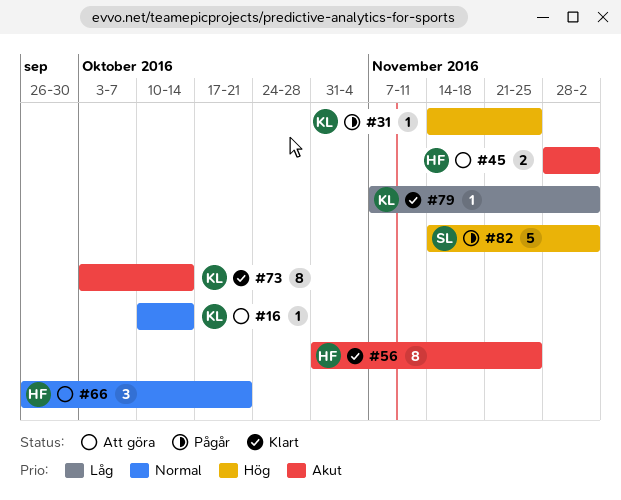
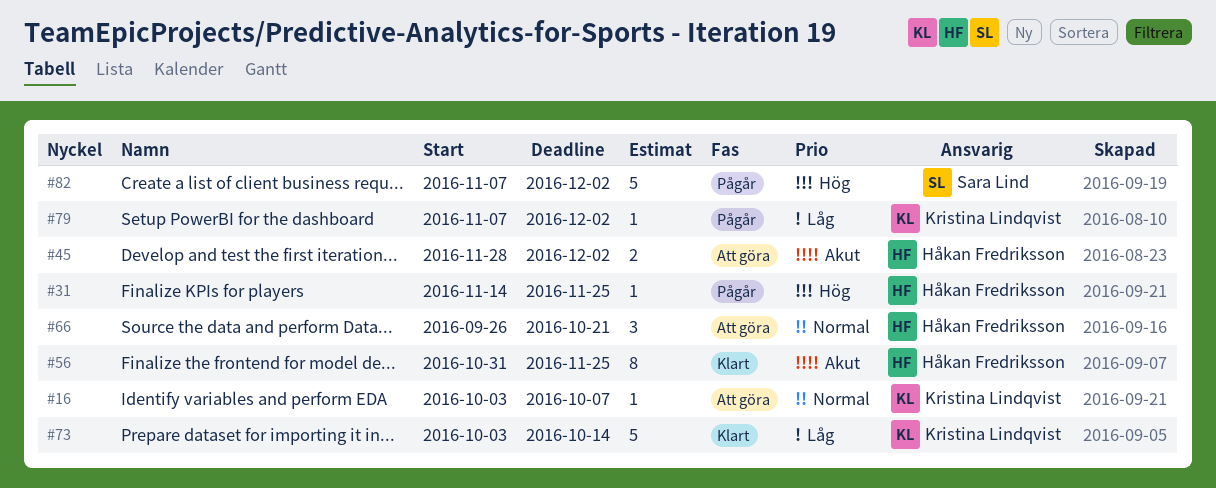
#16, start: Oct 10 -> Oct 3
#16, due: Oct 14 -> Oct 7
#31, owner: Kristina Lindqvist -> Håkan Fredriksson
#73, priority: Akut -> Låg
#73, estimate: 8 -> 5
#79, status: Klart -> Pågår
#82, start: Nov 14 -> Nov 7

